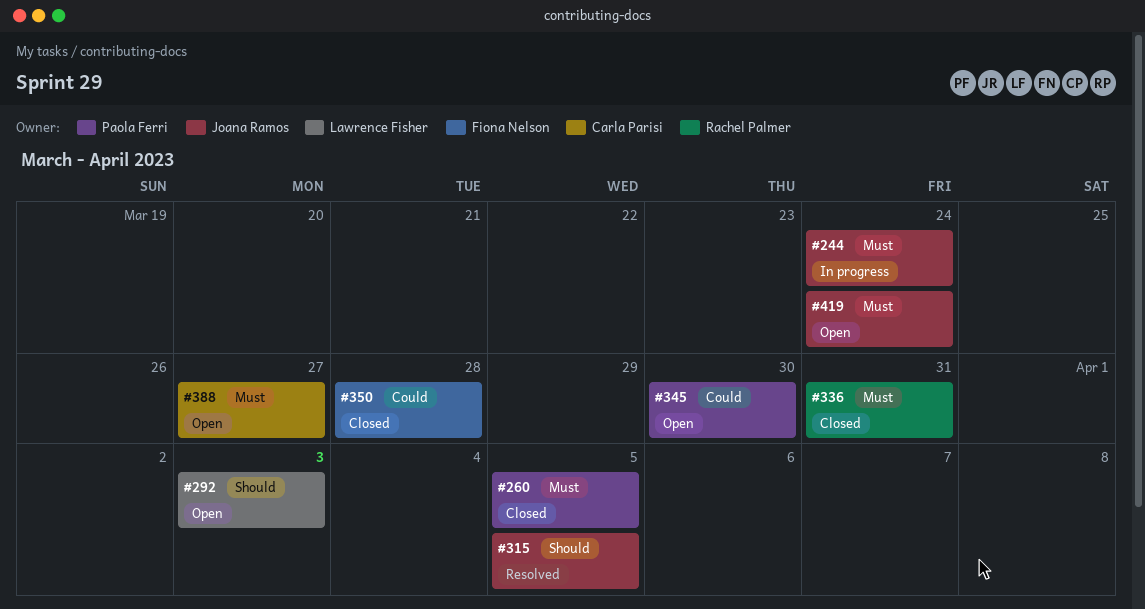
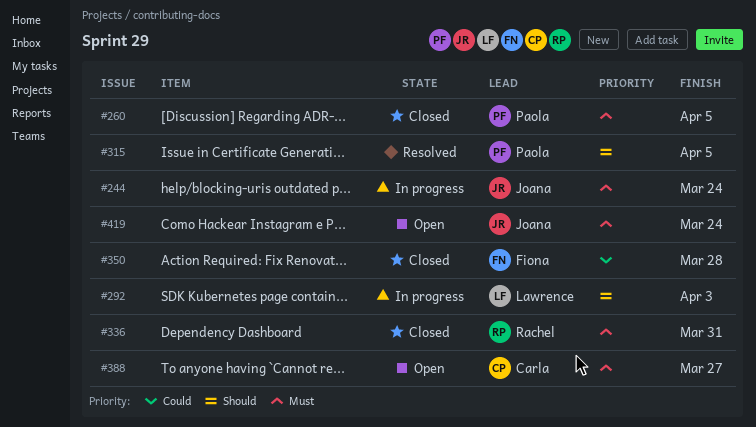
#292, status: Open -> In progress
#315, owner: Joana Ramos -> Paola Ferri
#345: present -> none

